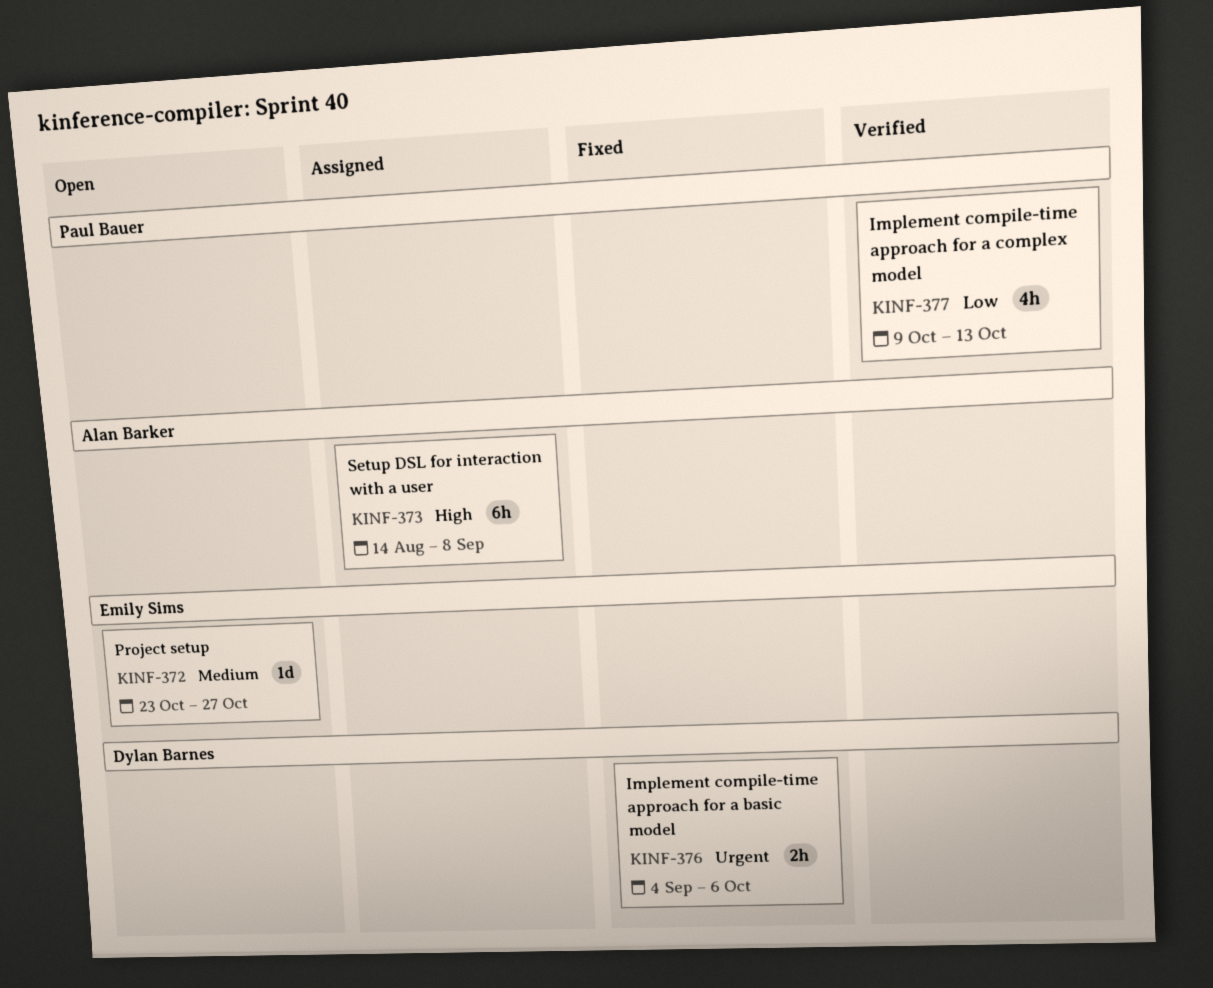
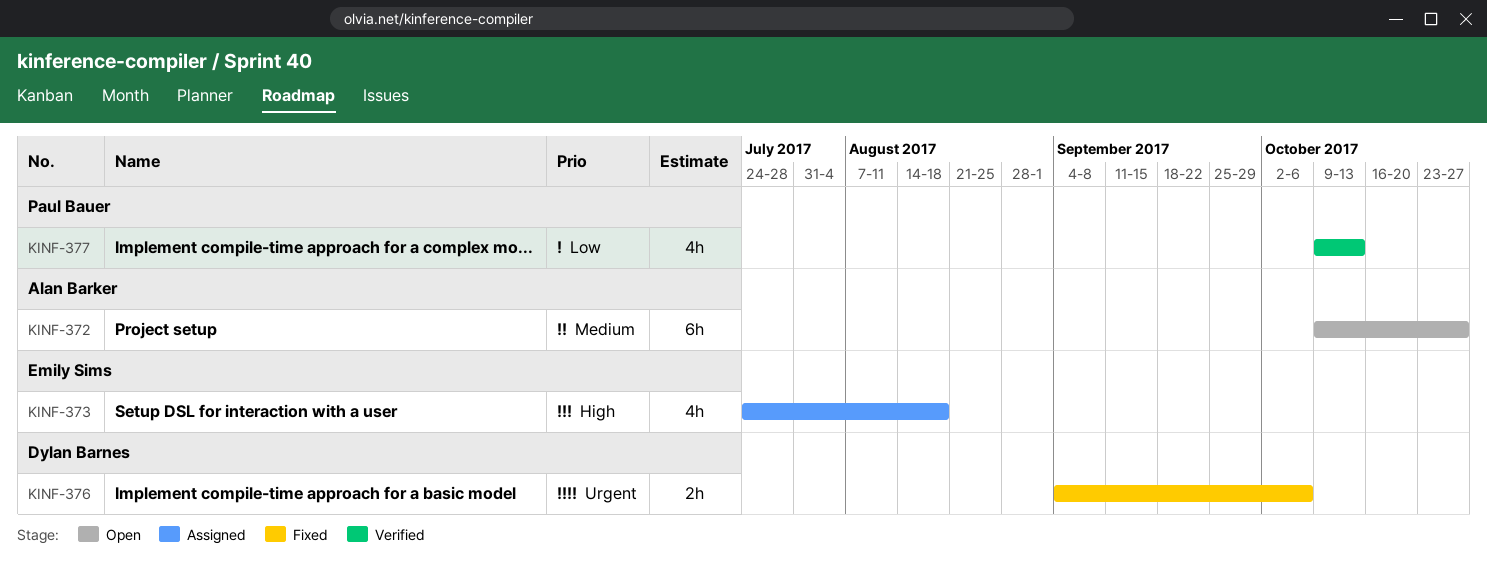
KINF-372, owner: Emily Sims -> Alan Barker
KINF-372, estimate: 1d -> 6h
KINF-372, start: Oct 23 -> Oct 9
KINF-373, owner: Alan Barker -> Emily Sims
KINF-373, estimate: 6h -> 4h
KINF-373, start: Aug 14 -> Jul 24
KINF-373, due: Sep 8 -> Aug 18

